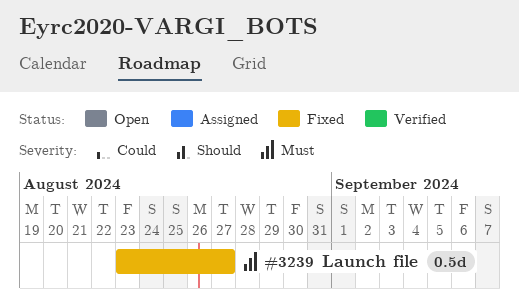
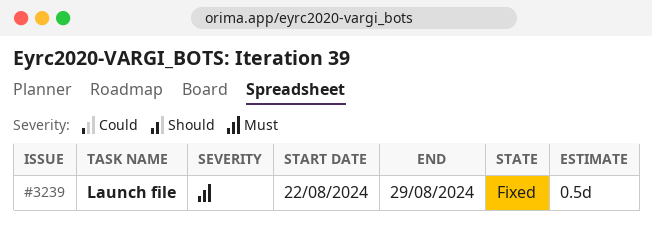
#3239, start: Aug 23 -> Aug 22
#3239, due: Aug 27 -> Aug 29

